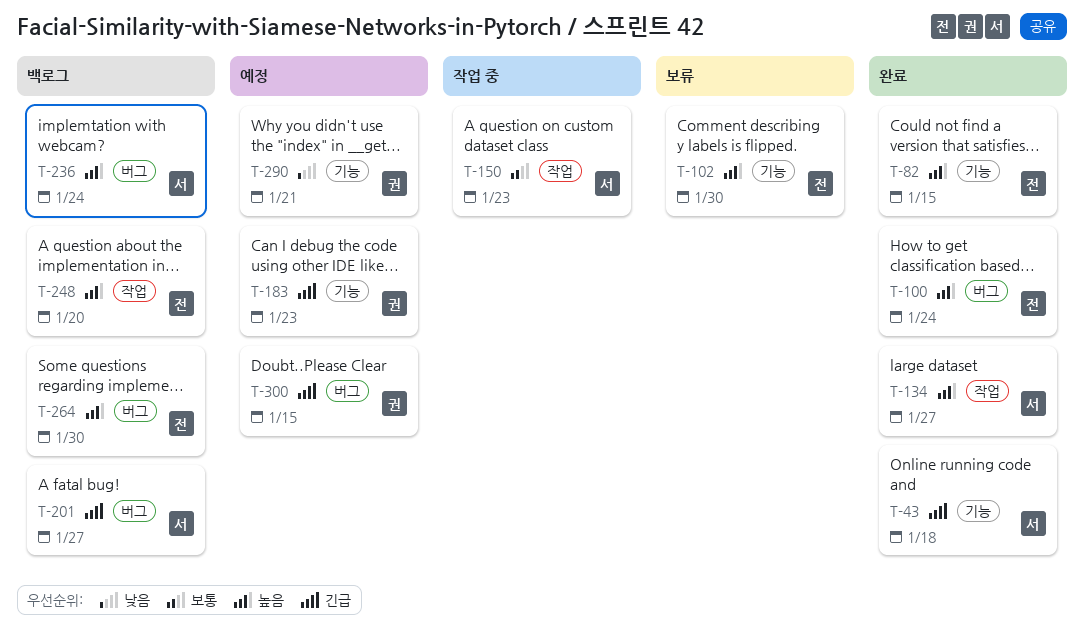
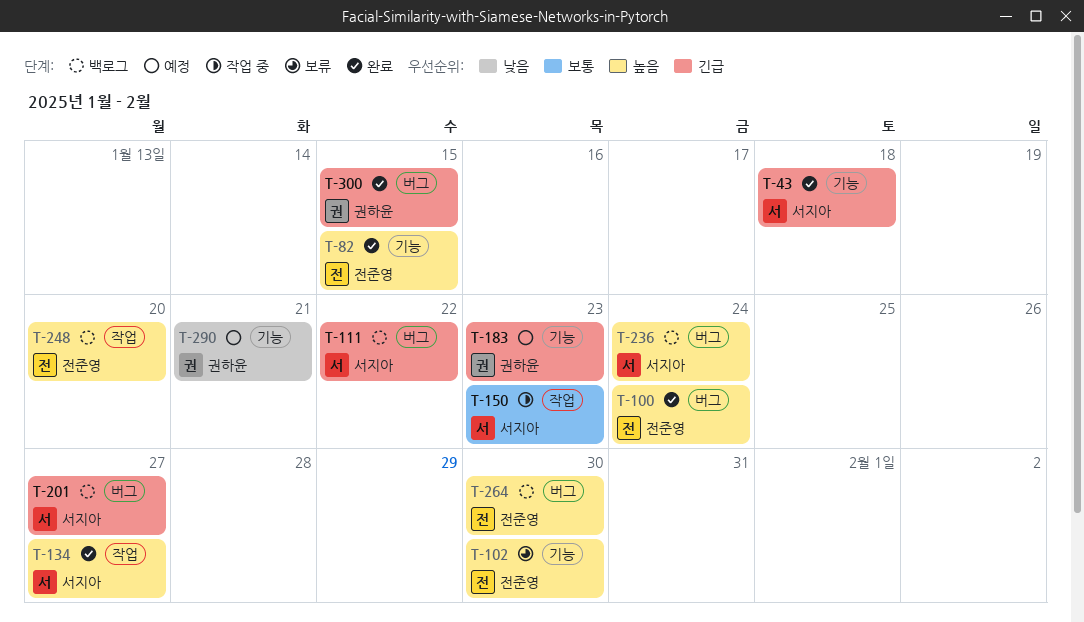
T-111: none -> present
T-300, status: 예정 -> 완료

